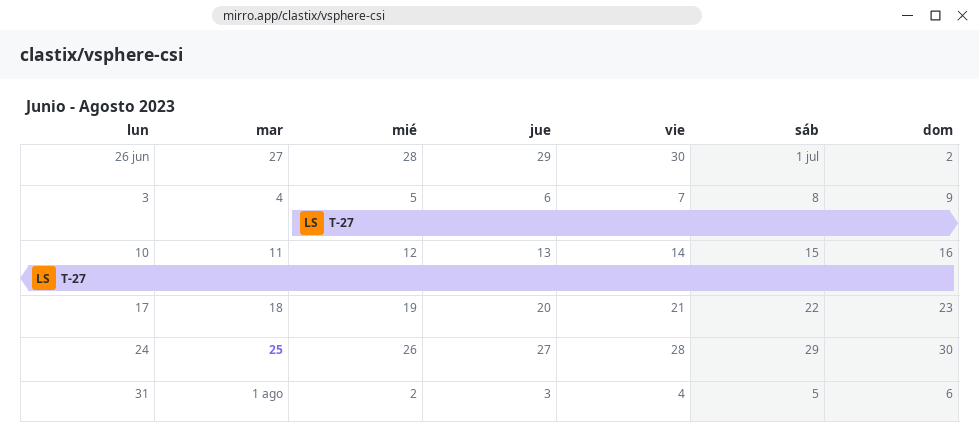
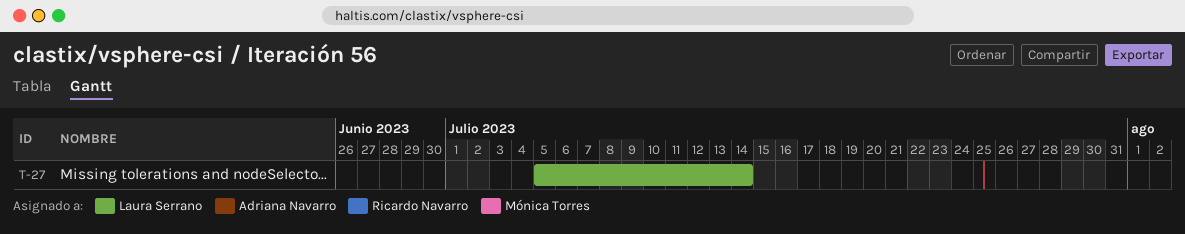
T-27, due: Jul 16 -> Jul 14

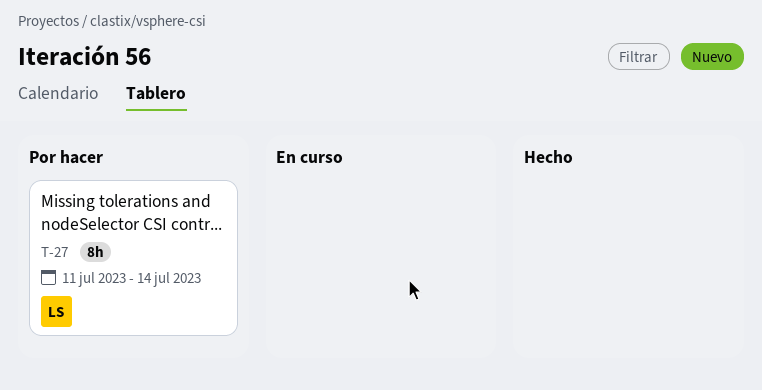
T-27, start: Jul 5 -> Jul 11

